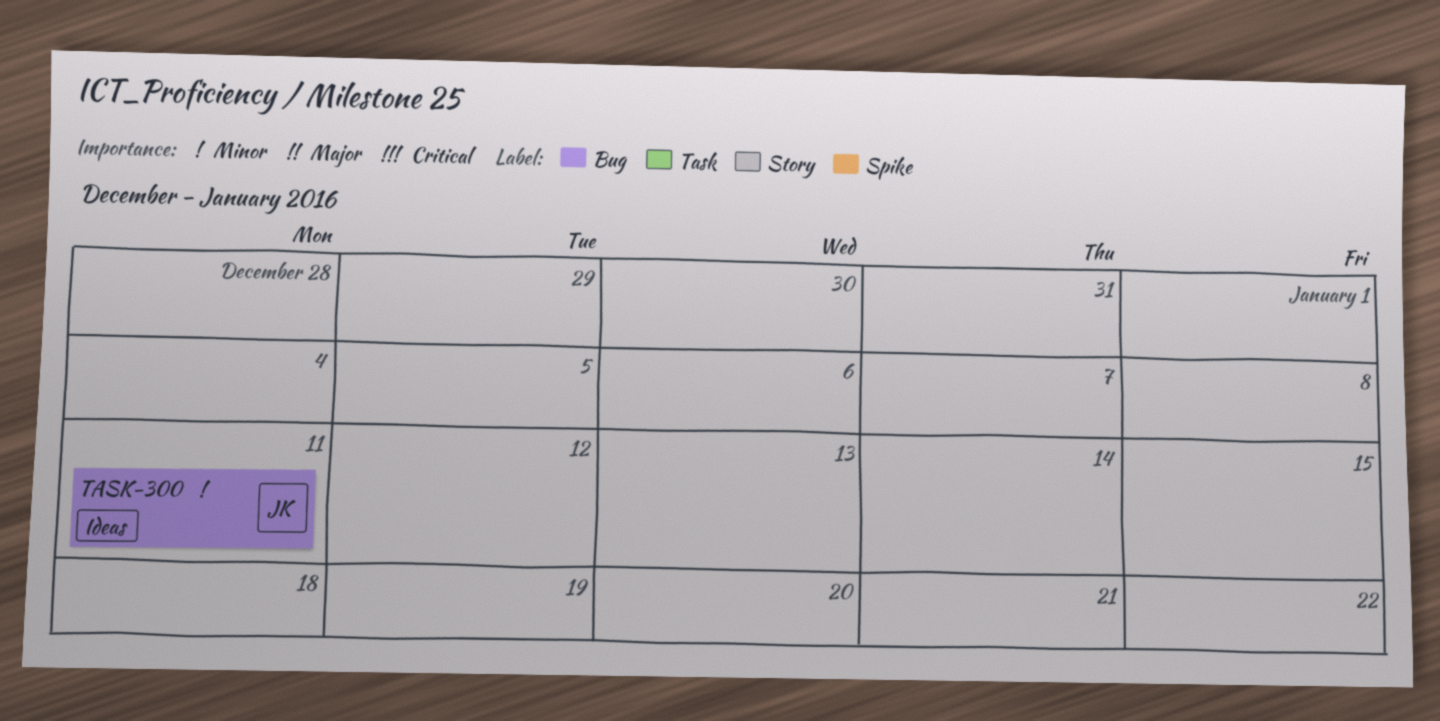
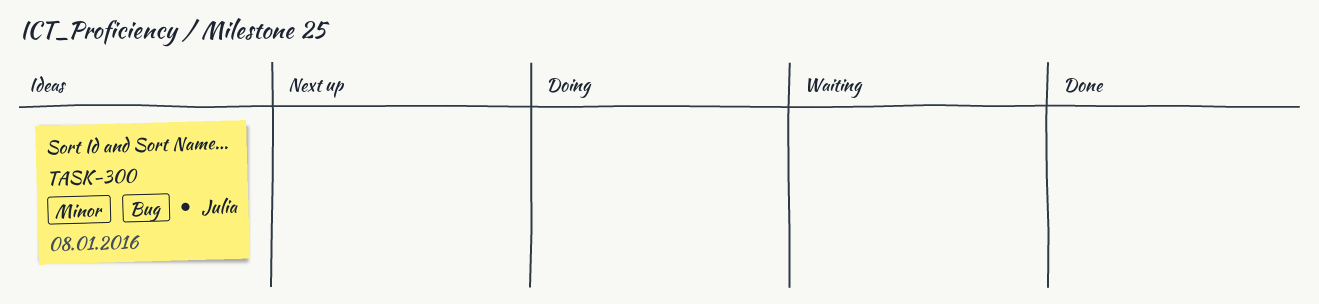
TASK-300, due: Jan 11 -> Jan 8

